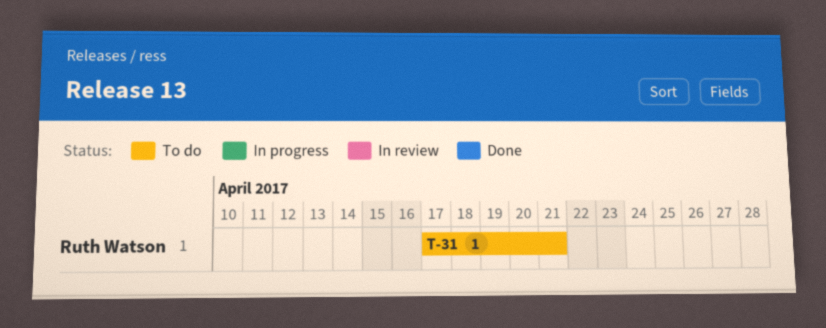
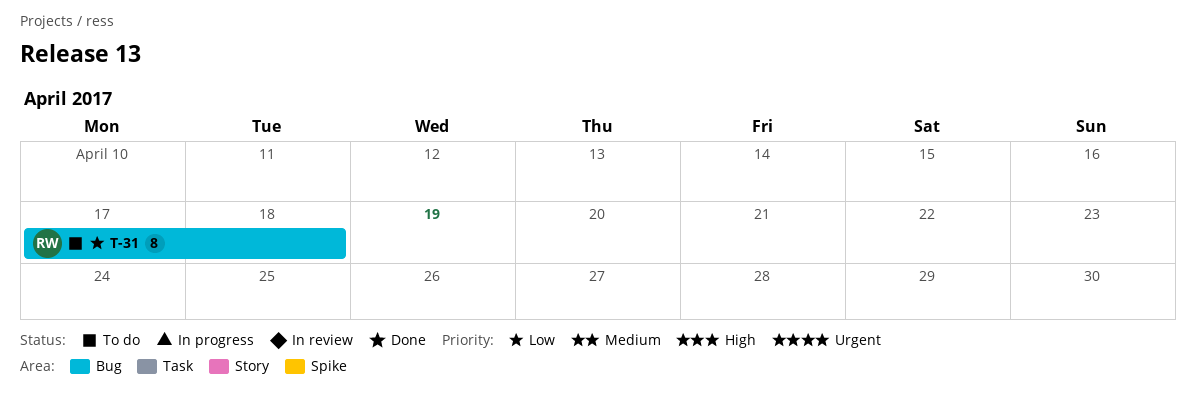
T-31, estimate: 1 -> 8
T-31, due: Apr 21 -> Apr 18

